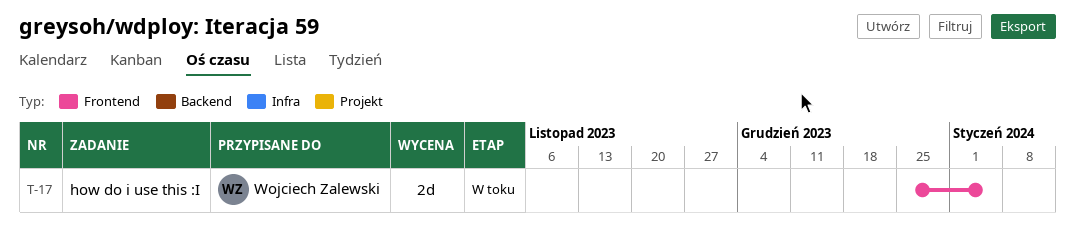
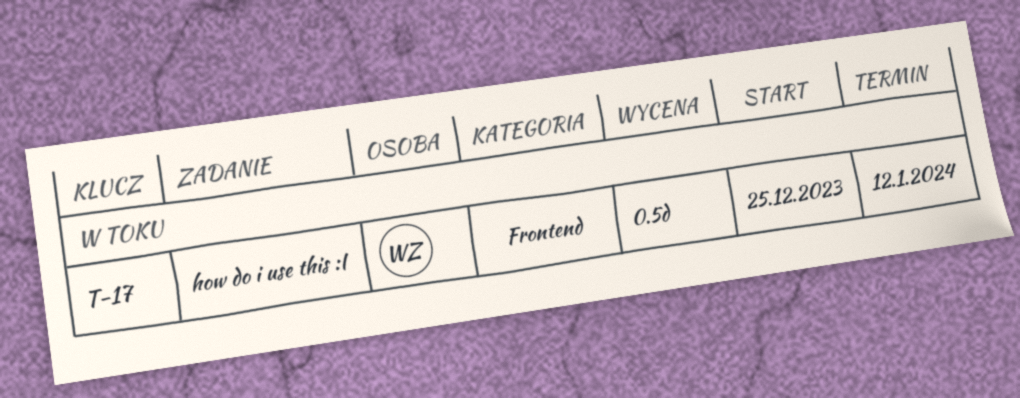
T-17, estimate: 2d -> 0.5d
T-17, due: Jan 5 -> Jan 12

